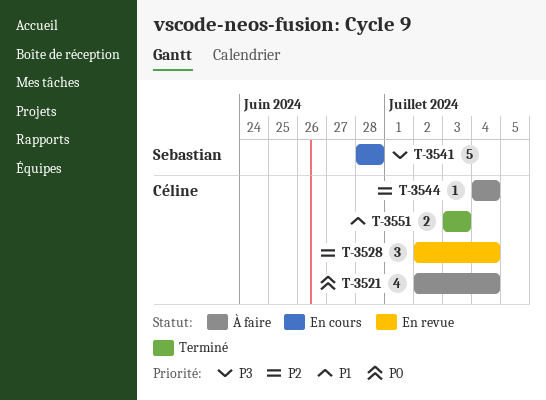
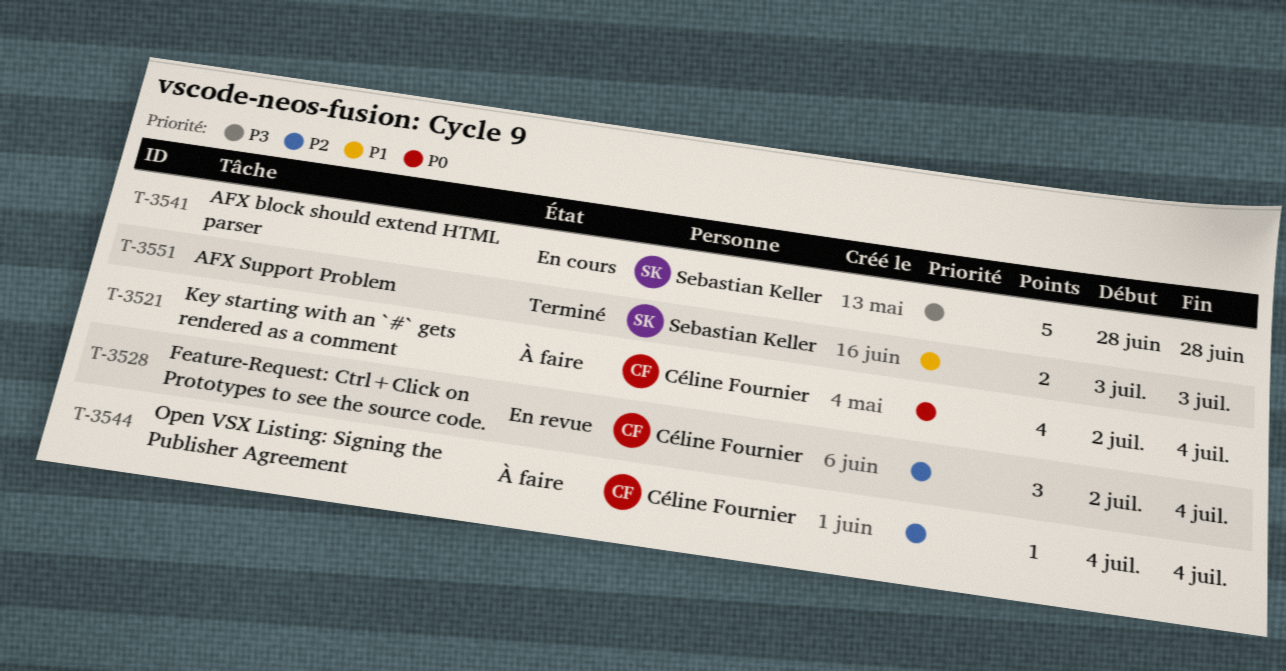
T-3551, owner: Céline Fournier -> Sebastian Keller

